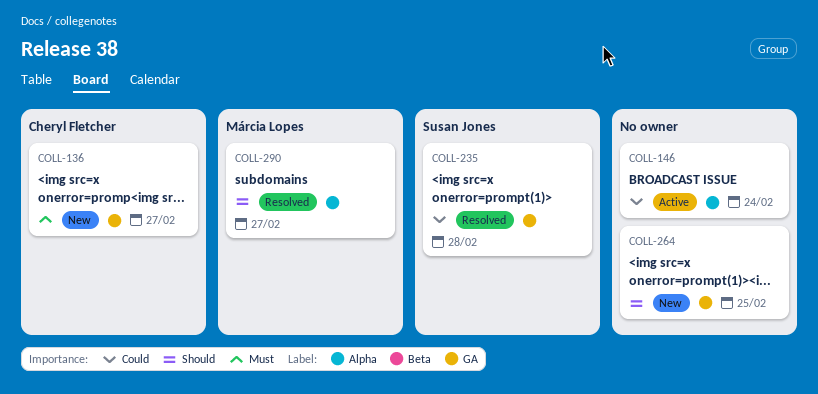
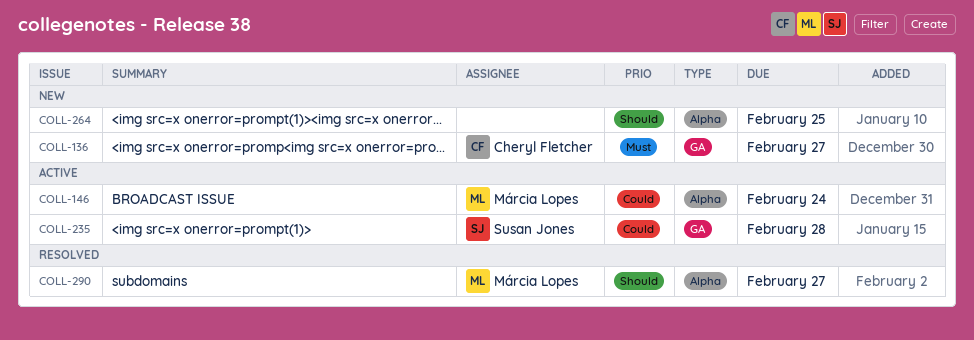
COLL-146, owner: none -> Márcia Lopes
COLL-235, status: Resolved -> Active
COLL-264, label: GA -> Alpha

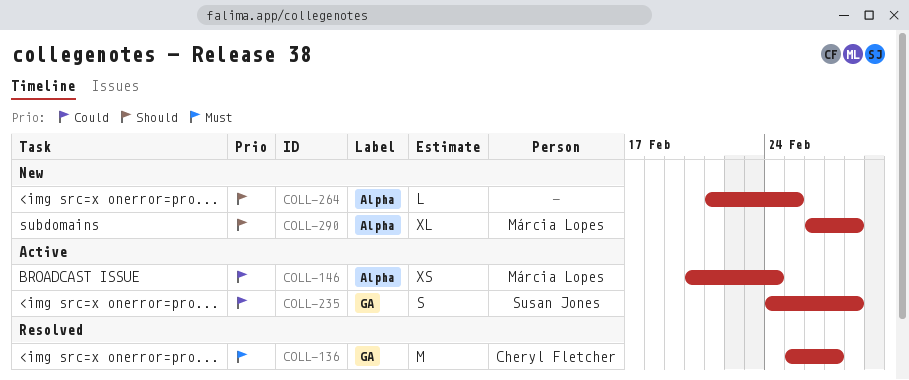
COLL-136, status: New -> Resolved
COLL-290, status: Resolved -> New
COLL-290, due: Feb 27 -> Feb 28

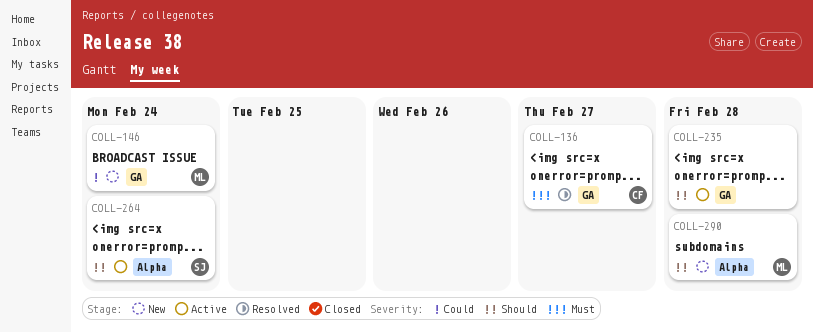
COLL-146, status: Active -> New
COLL-146, label: Alpha -> GA
COLL-235, owner: Susan Jones -> none
COLL-235, priority: Could -> Should
COLL-264, status: New -> Active
COLL-264, owner: none -> Susan Jones
COLL-264, due: Feb 25 -> Feb 24

